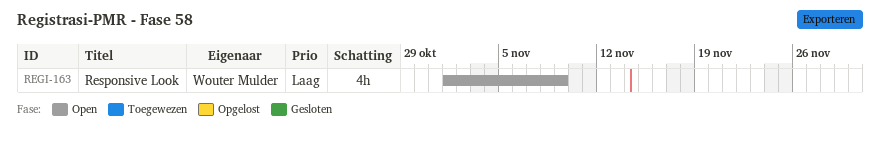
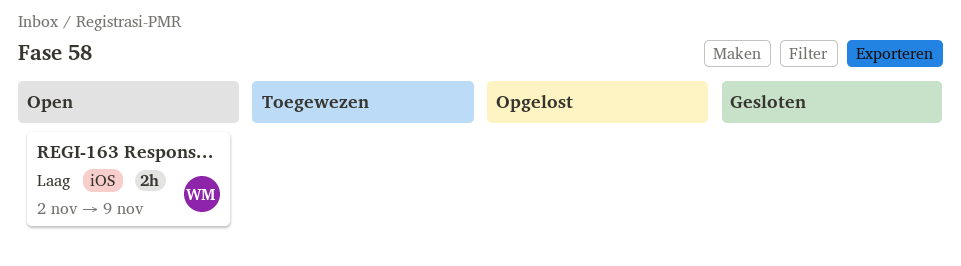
REGI-163, estimate: 4h -> 2h
REGI-163, start: Nov 1 -> Nov 2

